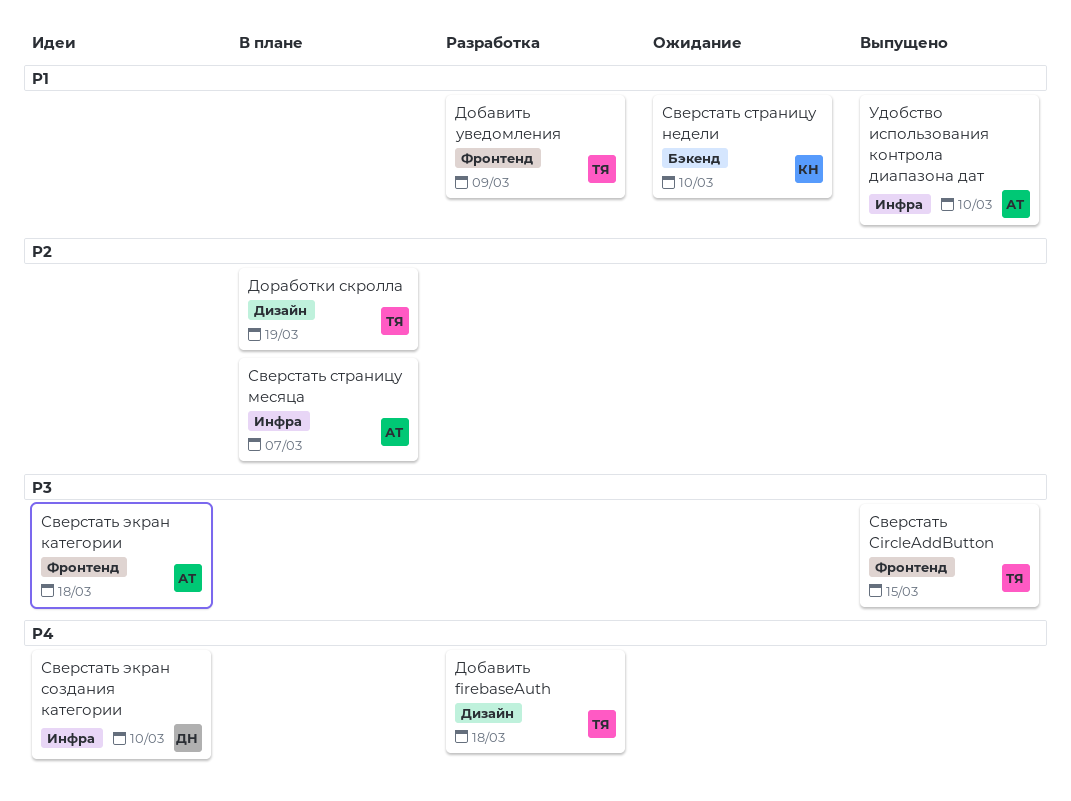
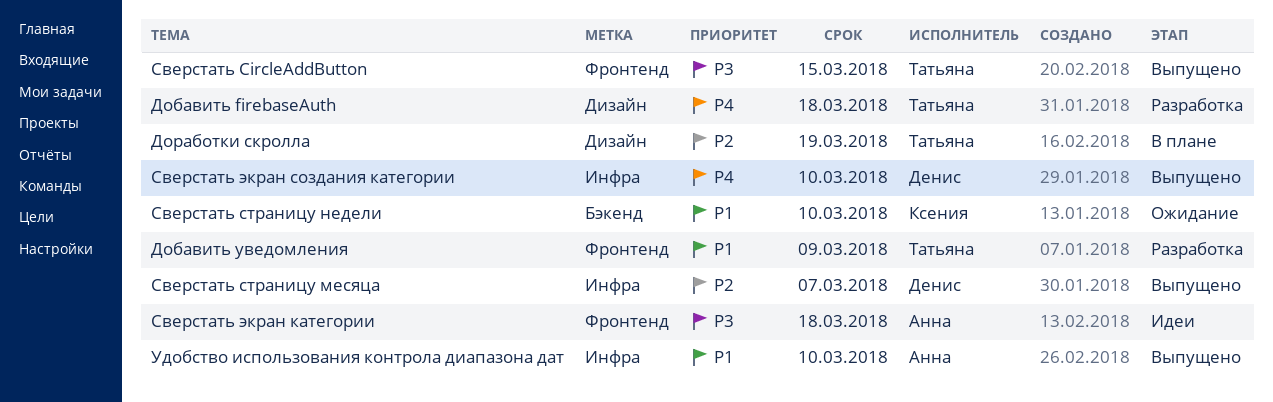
Сверстать страницу месяца, status: В плане -> Выпущено
Сверстать страницу месяца, owner: Анна -> Денис
Сверстать экран создания категории, status: Идеи -> Выпущено

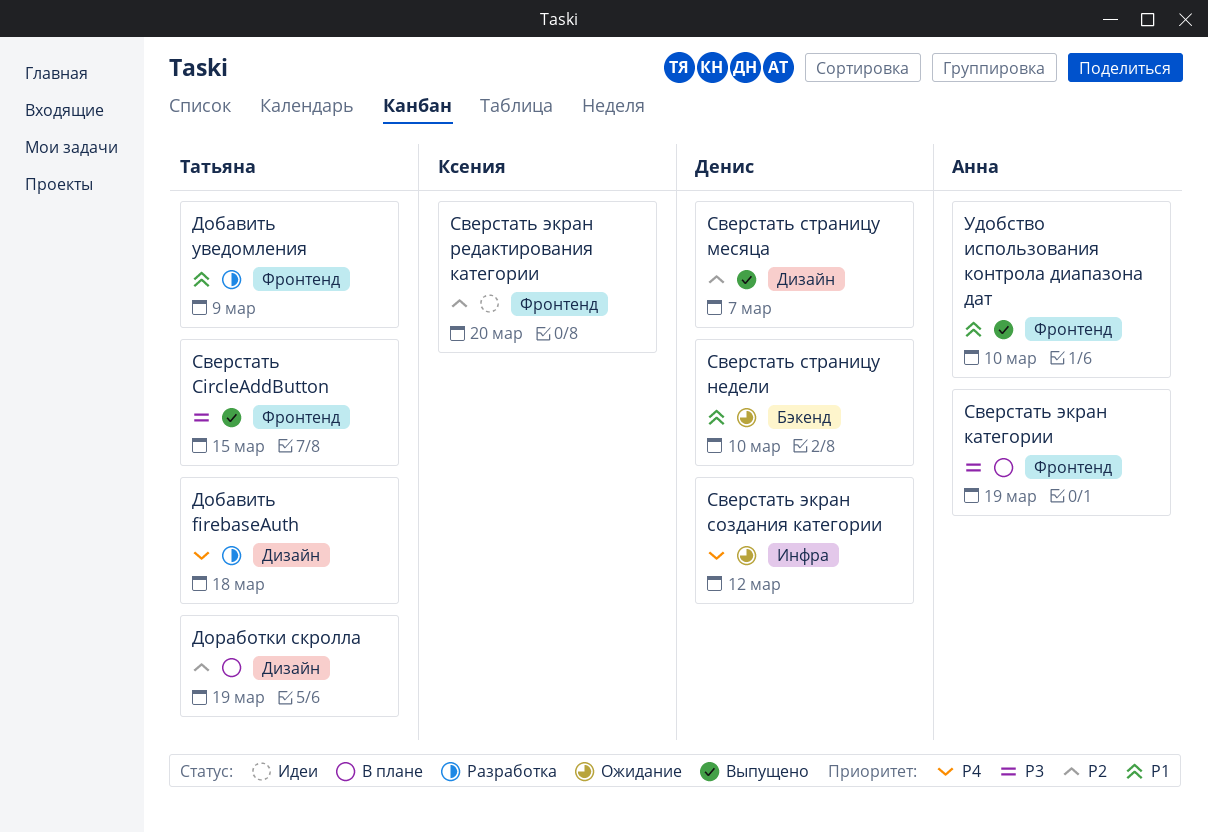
Сверстать страницу месяца, label: Инфра -> Дизайн
Сверстать страницу недели, owner: Ксения -> Денис
Сверстать экран категории, status: Идеи -> В плане
Сверстать экран категории, due: Mar 18 -> Mar 19
Сверстать экран редактирования категории: none -> present
Сверстать экран создания категории, status: Выпущено -> Ожидание
Сверстать экран создания категории, due: Mar 10 -> Mar 12
Удобство использования контрола диапазона дат, label: Инфра -> Фронтенд

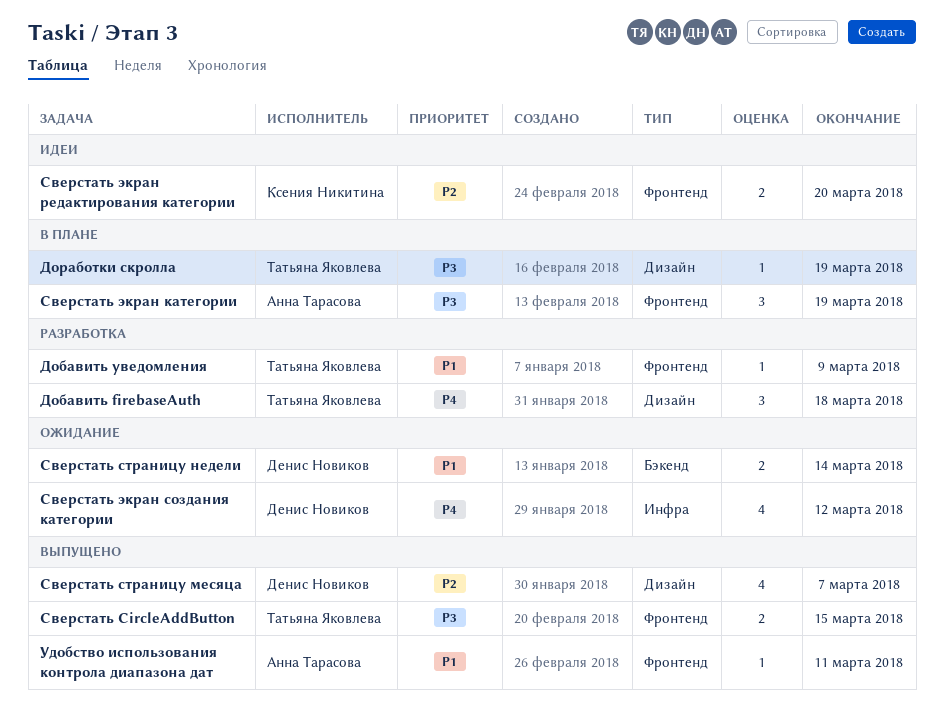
Доработки скролла, priority: P2 -> P3
Сверстать страницу недели, due: Mar 10 -> Mar 14
Удобство использования контрола диапазона дат, due: Mar 10 -> Mar 11

